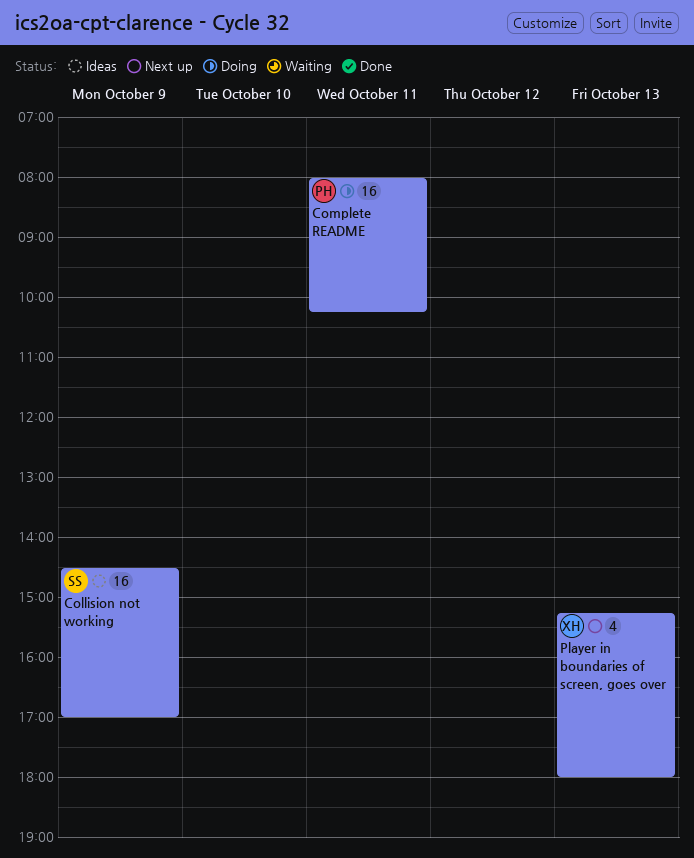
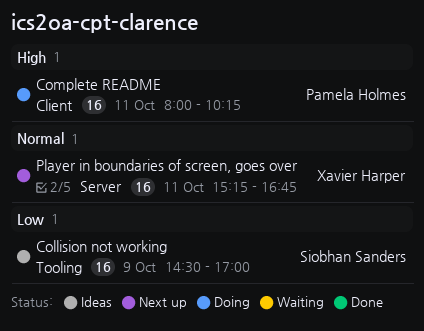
Player in boundaries of screen, goes over, estimate: 4 -> 16
Player in boundaries of screen, goes over, day: Oct 13 -> Oct 11
Player in boundaries of screen, goes over, ends: 18:00 -> 16:45

